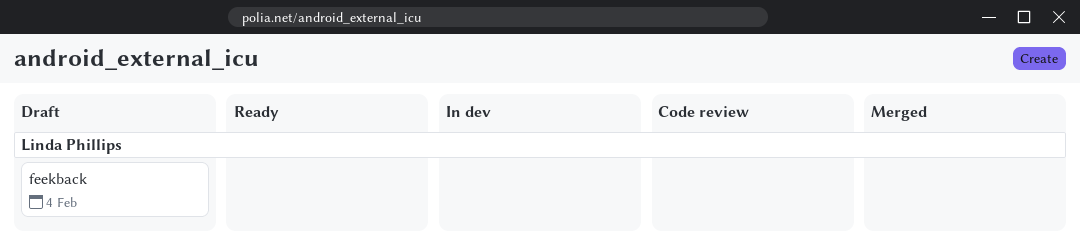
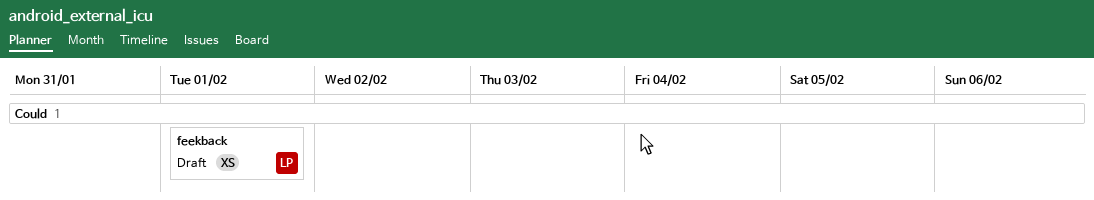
feekback, due: Feb 4 -> Feb 1

